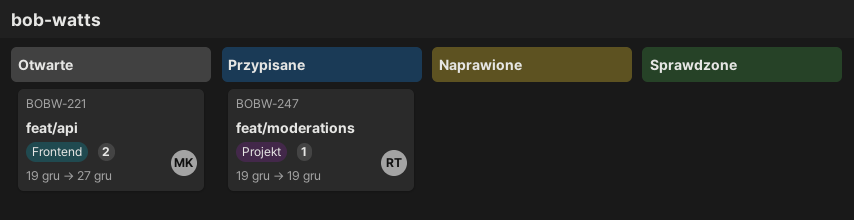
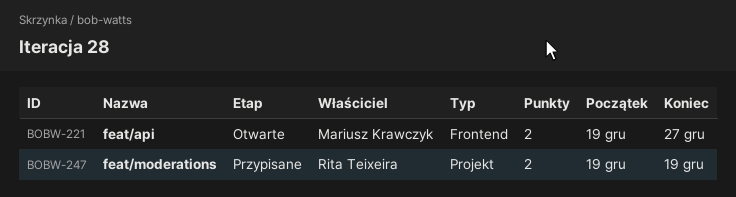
BOBW-247, estimate: 1 -> 2

